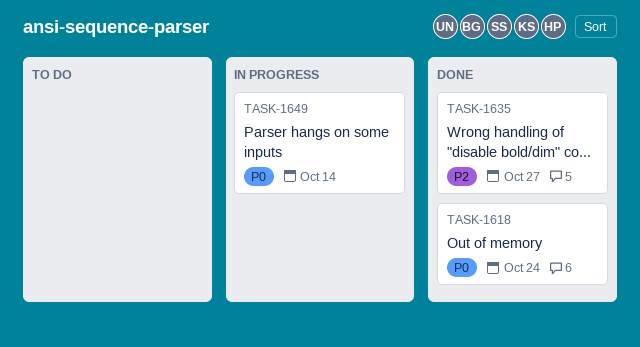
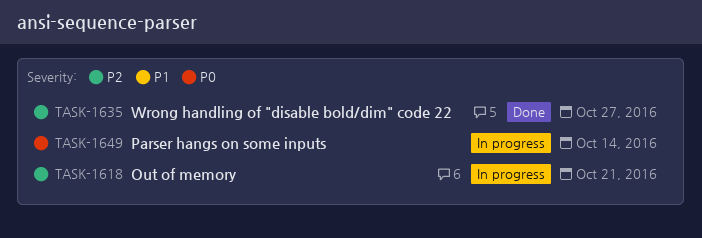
TASK-1618, status: Done -> In progress
TASK-1618, priority: P0 -> P2
TASK-1618, due: Oct 24 -> Oct 21

